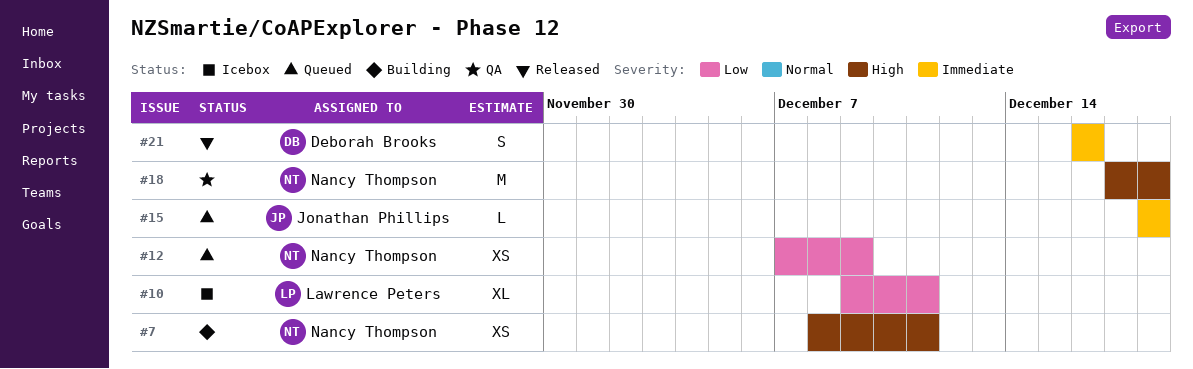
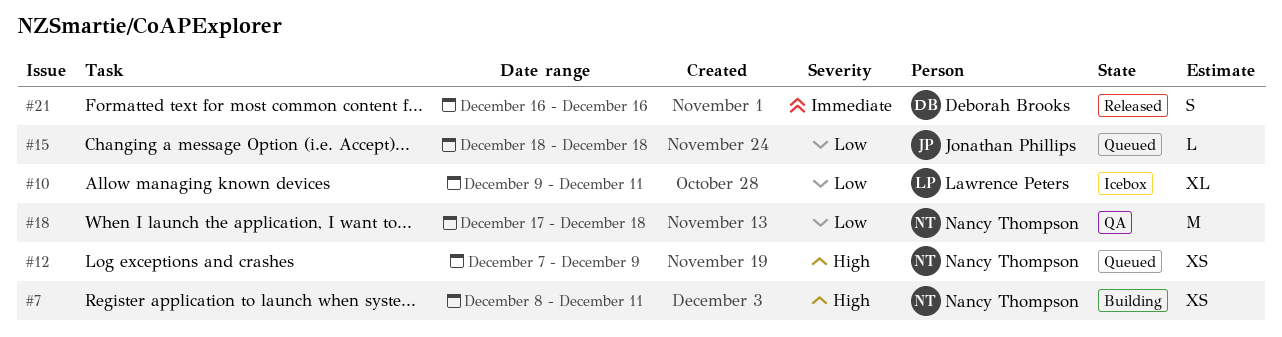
#12, priority: Low -> High
#15, priority: Immediate -> Low
#18, priority: High -> Low

